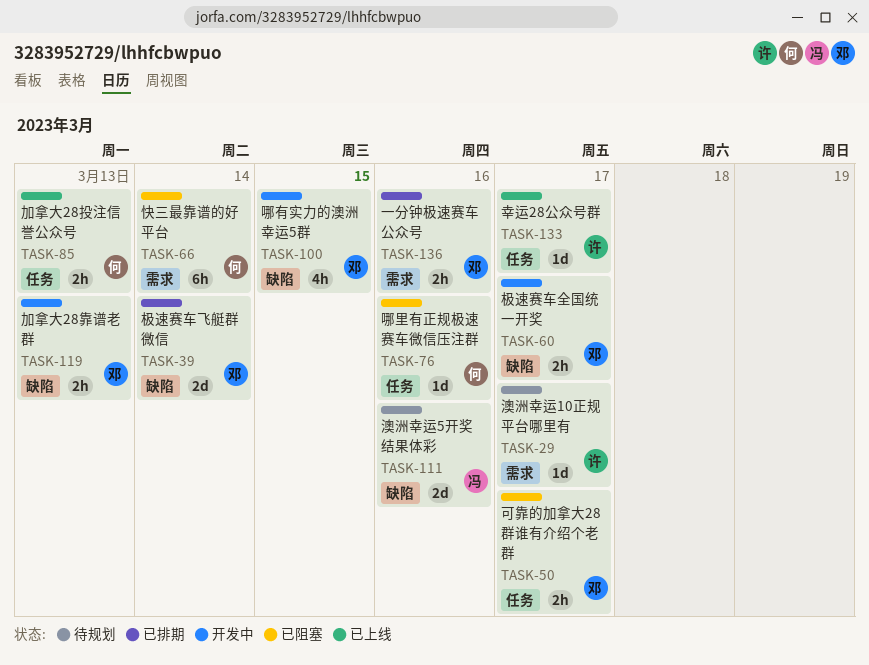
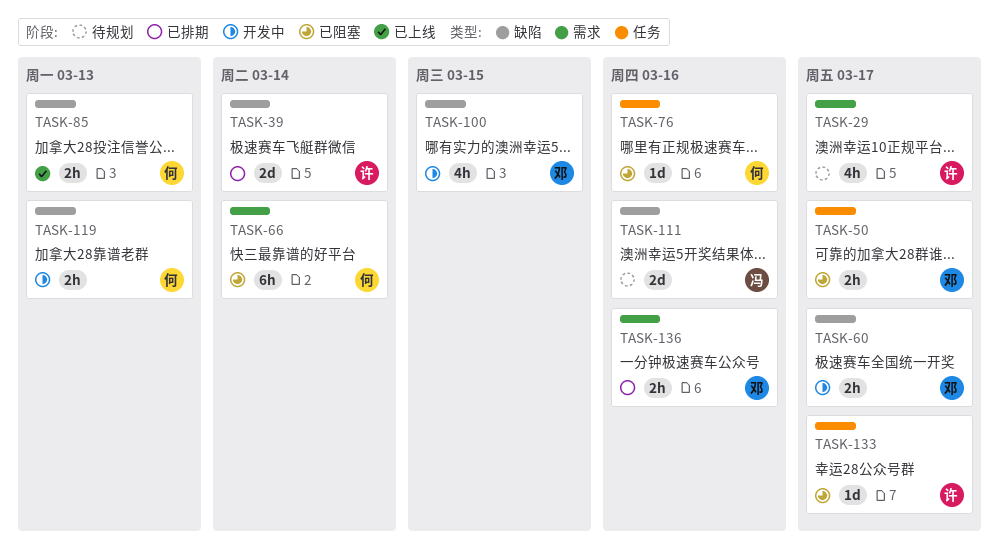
TASK-29, estimate: 1d -> 4h
TASK-39, owner: 邓 -> 许
TASK-85, label: 任务 -> 缺陷
TASK-119, owner: 邓 -> 何
TASK-133, status: 已上线 -> 已阻塞

